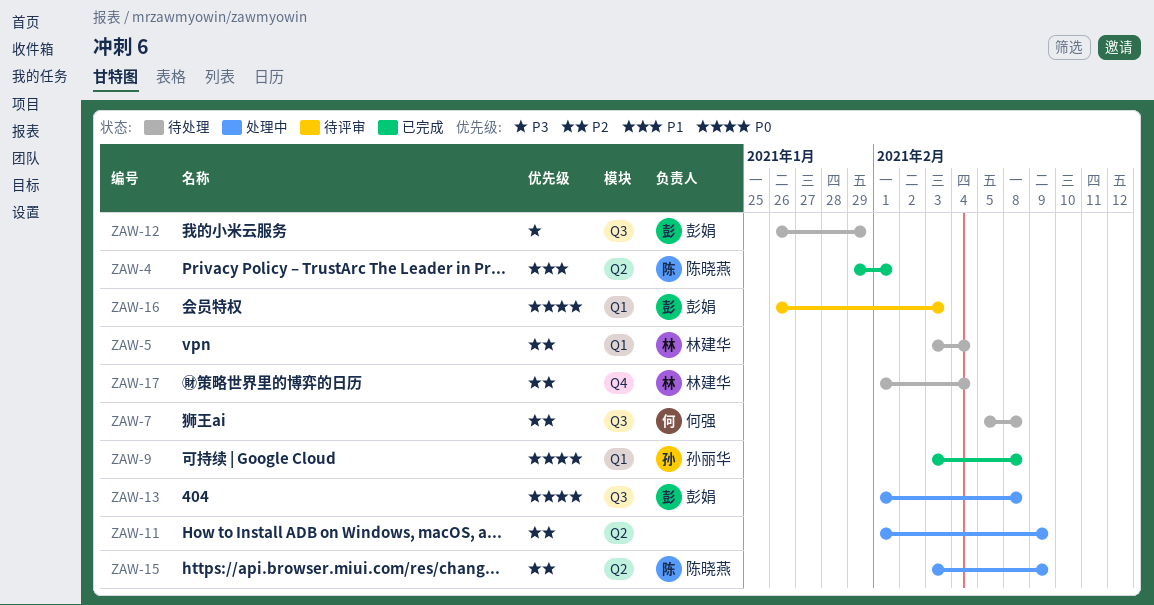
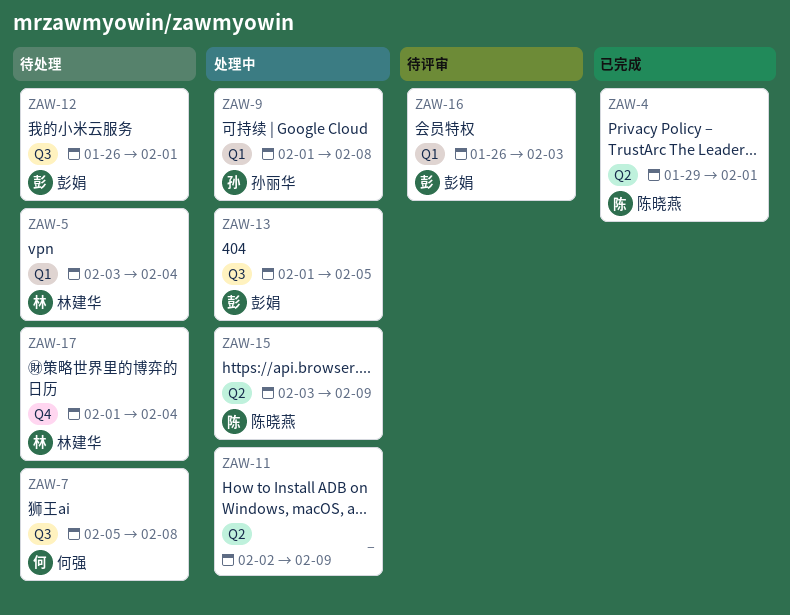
ZAW-9, status: 已完成 -> 处理中
ZAW-9, start: Feb 3 -> Feb 1
ZAW-11, start: Feb 1 -> Feb 2
ZAW-12, due: Jan 29 -> Feb 1
ZAW-13, due: Feb 8 -> Feb 5

